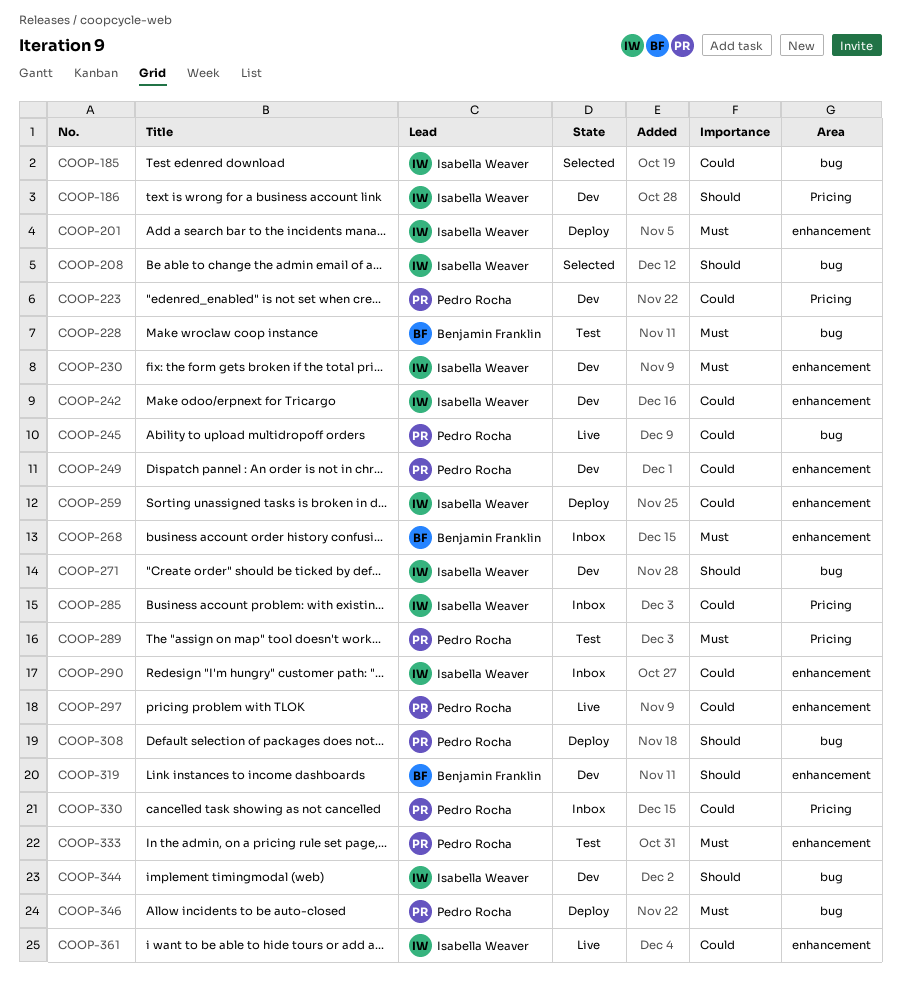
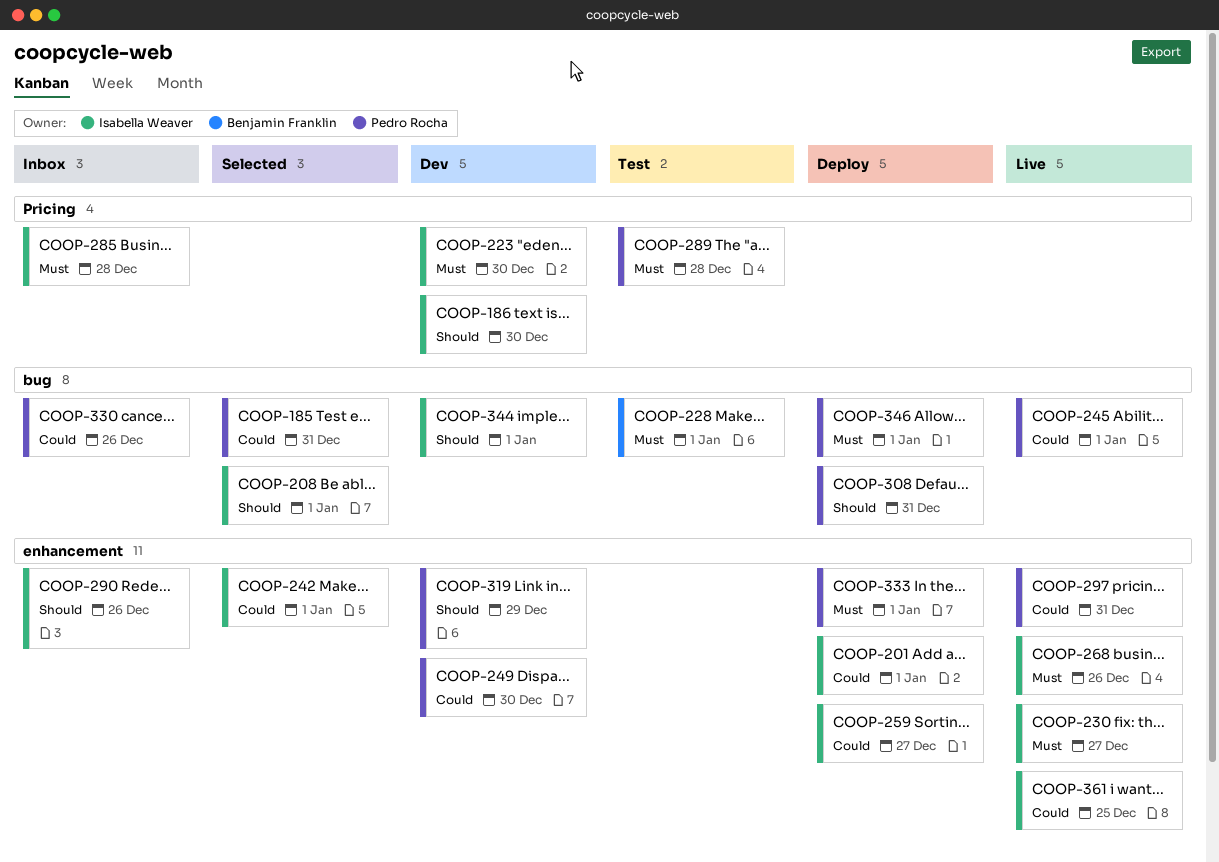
COOP-185, owner: Isabella Weaver -> Pedro Rocha
COOP-201, priority: Must -> Could
COOP-223, owner: Pedro Rocha -> Isabella Weaver
COOP-223, priority: Could -> Must
COOP-230, status: Dev -> Live
COOP-242, status: Dev -> Selected
COOP-268, status: Inbox -> Live
COOP-268, owner: Benjamin Franklin -> Isabella Weaver
COOP-271: present -> none
COOP-285, priority: Could -> Must
COOP-290, priority: Could -> Should
COOP-319, owner: Benjamin Franklin -> Pedro Rocha
COOP-330, label: Pricing -> bug
COOP-333, status: Test -> Deploy

